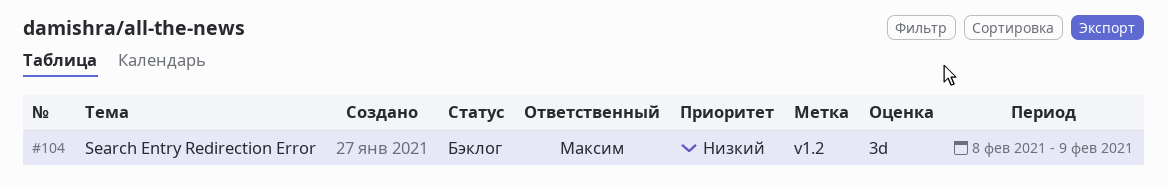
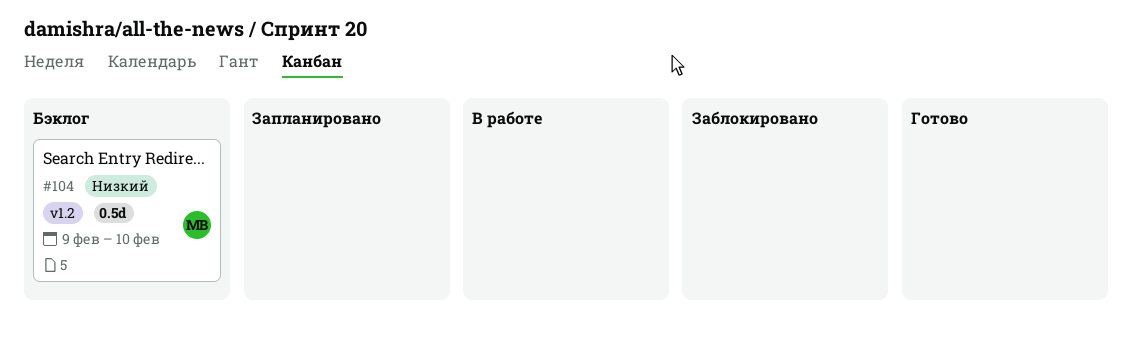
#104, estimate: 3d -> 0.5d
#104, start: Feb 8 -> Feb 9
#104, due: Feb 9 -> Feb 10

